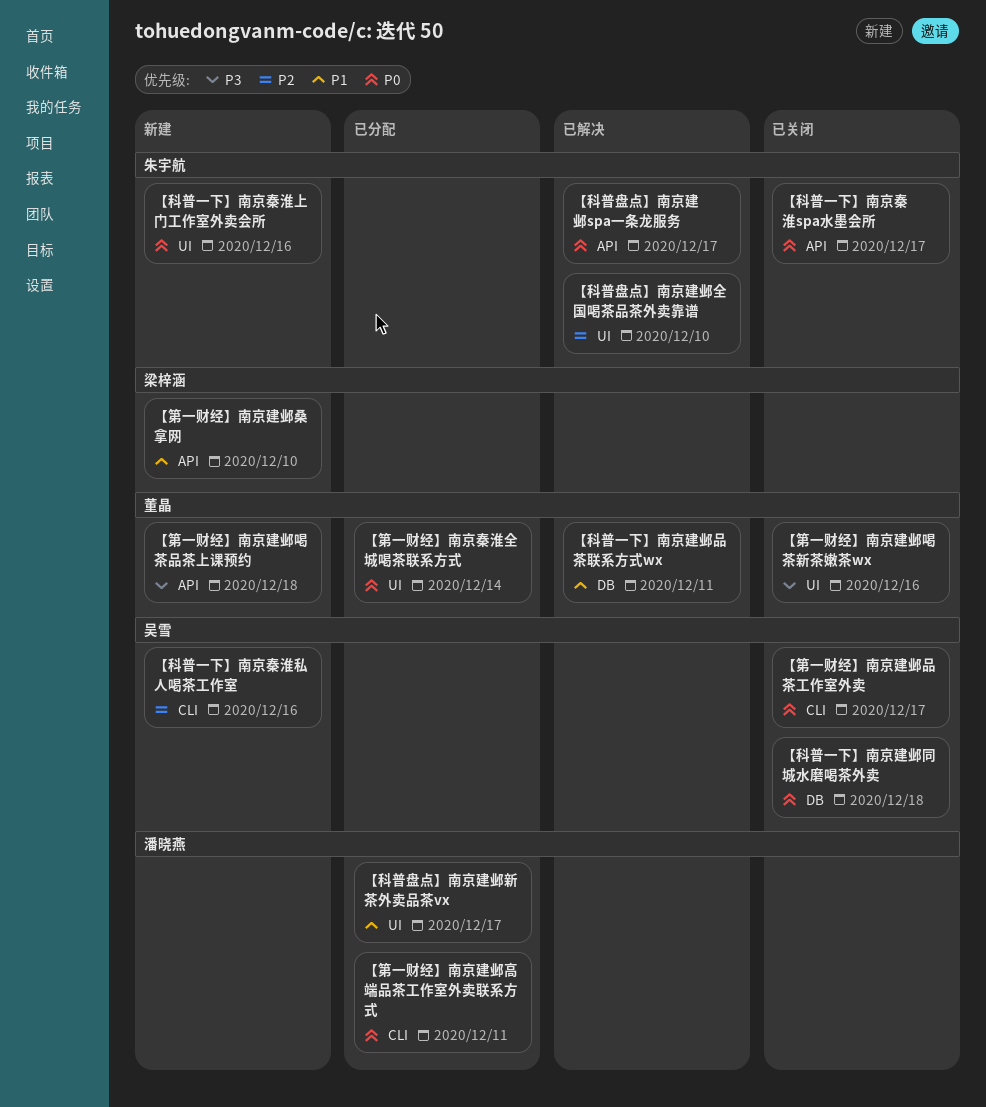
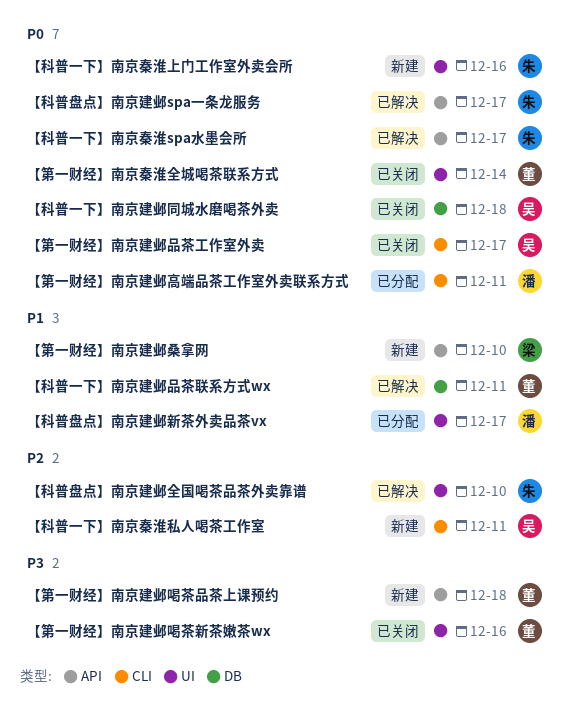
【科普一下】南京秦淮spa水墨会所, status: 已关闭 -> 已解决
【科普一下】南京秦淮私人喝茶工作室, due: Dec 16 -> Dec 11
【第一财经】南京秦淮全城喝茶联系方式, status: 已分配 -> 已关闭

